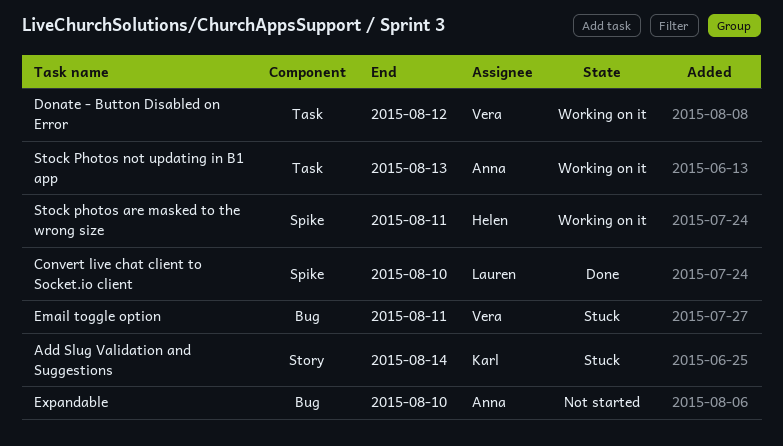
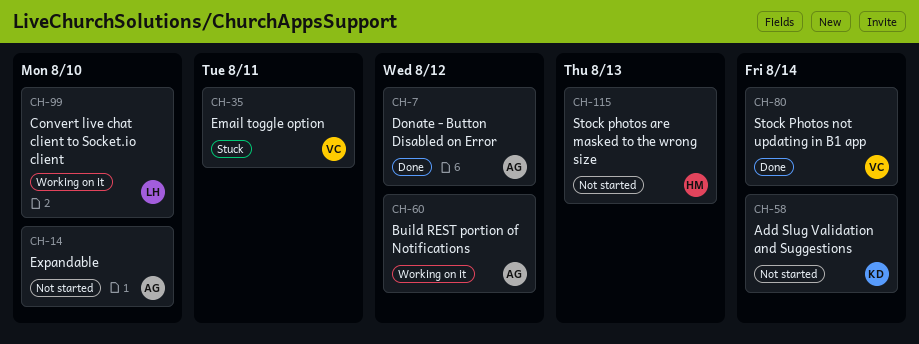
Add Slug Validation and Suggestions, status: Stuck -> Not started
Build REST portion of Notifications: none -> present
Convert live chat client to Socket.io client, status: Done -> Working on it
Donate - Button Disabled on Error, status: Working on it -> Done
Donate - Button Disabled on Error, owner: Vera -> Anna
Stock photos are masked to the wrong size, status: Working on it -> Not started
Stock photos are masked to the wrong size, due: Aug 11 -> Aug 13
Stock Photos not updating in B1 app, status: Working on it -> Done
Stock Photos not updating in B1 app, owner: Anna -> Vera
Stock Photos not updating in B1 app, due: Aug 13 -> Aug 14

